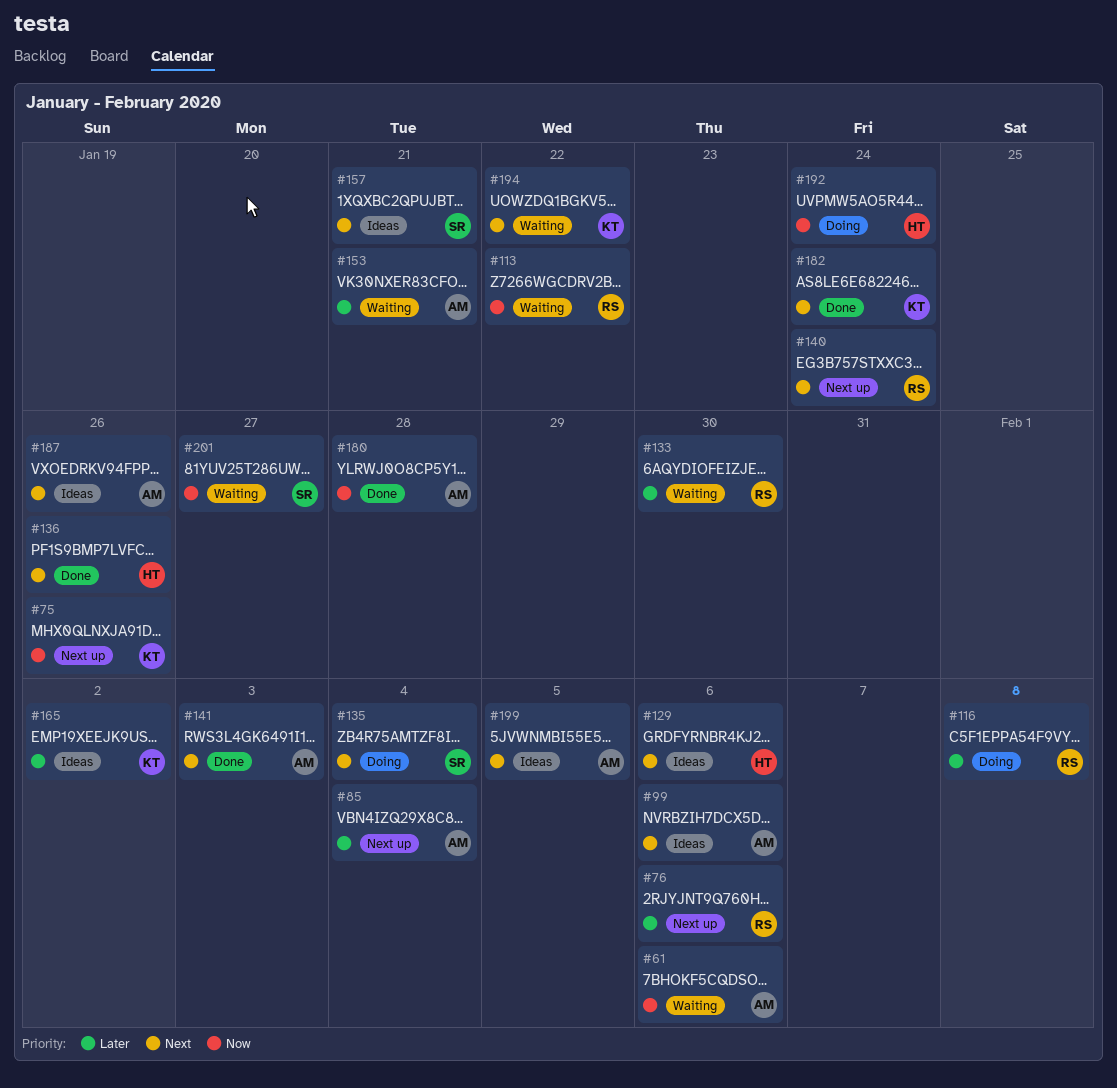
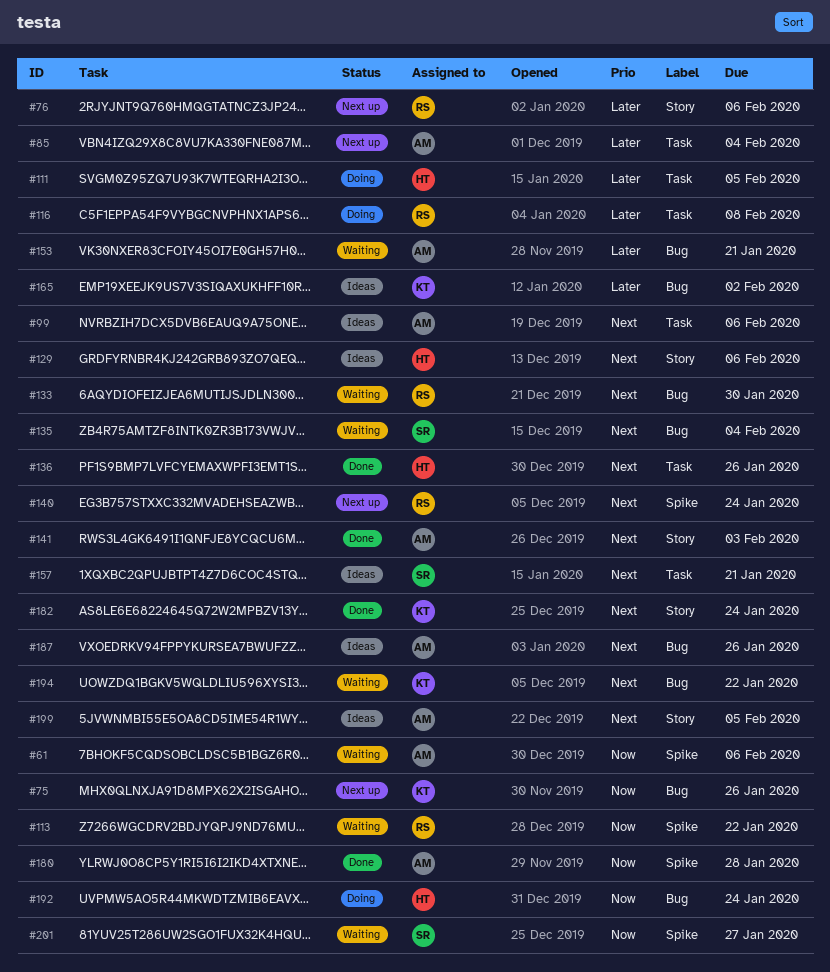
#111: none -> present
#133, priority: Later -> Next
#135, status: Doing -> Waiting

